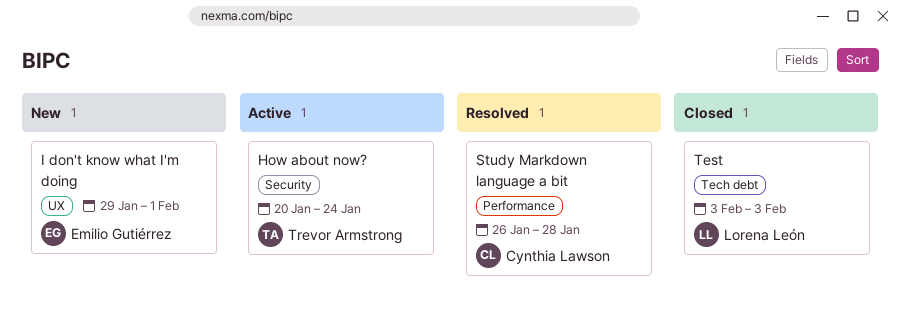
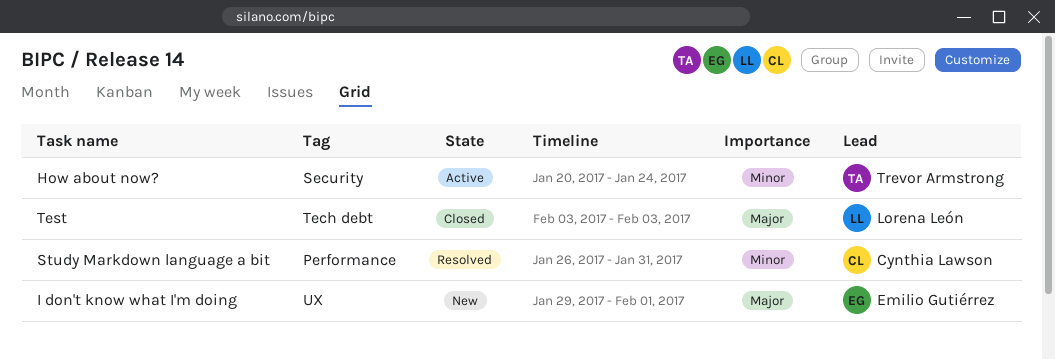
Study Markdown language a bit, due: Jan 28 -> Jan 31

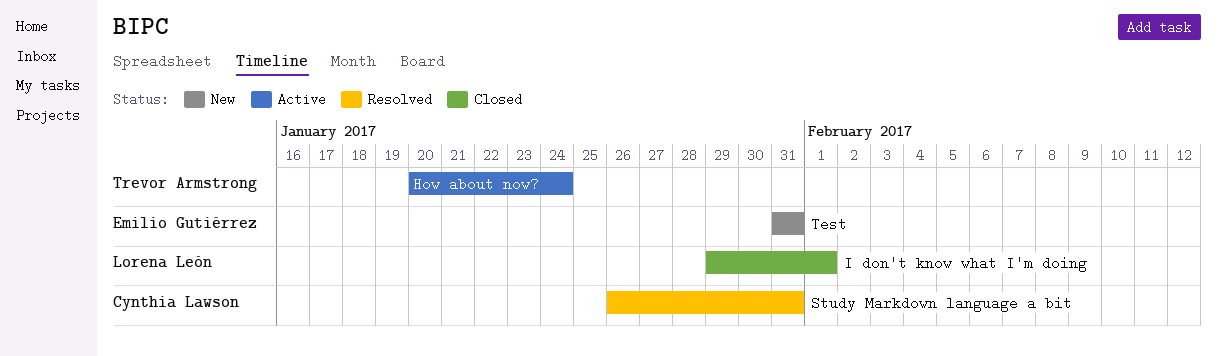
I don't know what I'm doing, status: New -> Closed
I don't know what I'm doing, owner: Emilio Gutiérrez -> Lorena León
Test, status: Closed -> New
Test, owner: Lorena León -> Emilio Gutiérrez
Test, start: Feb 3 -> Jan 31
Test, due: Feb 3 -> Jan 31

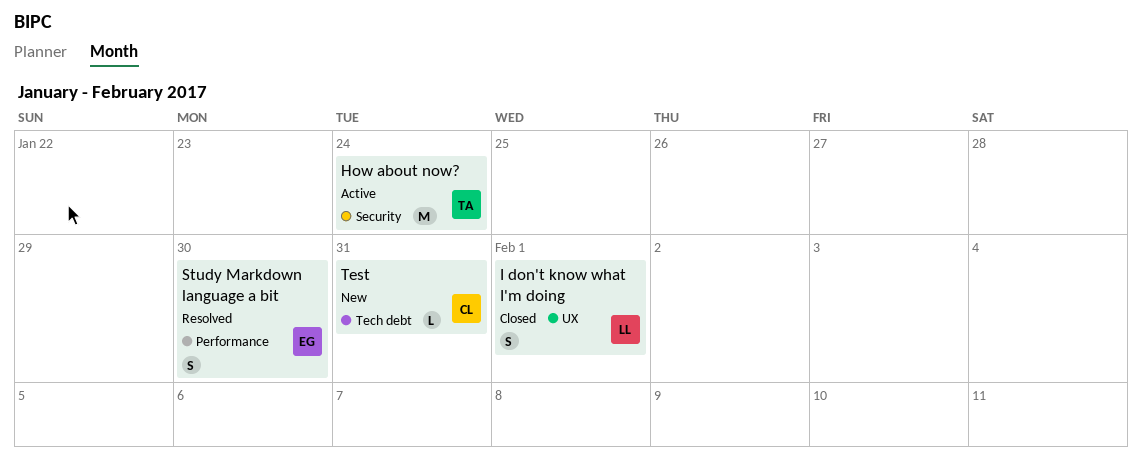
Study Markdown language a bit, owner: Cynthia Lawson -> Emilio Gutiérrez
Study Markdown language a bit, due: Jan 31 -> Jan 30
Test, owner: Emilio Gutiérrez -> Cynthia Lawson

